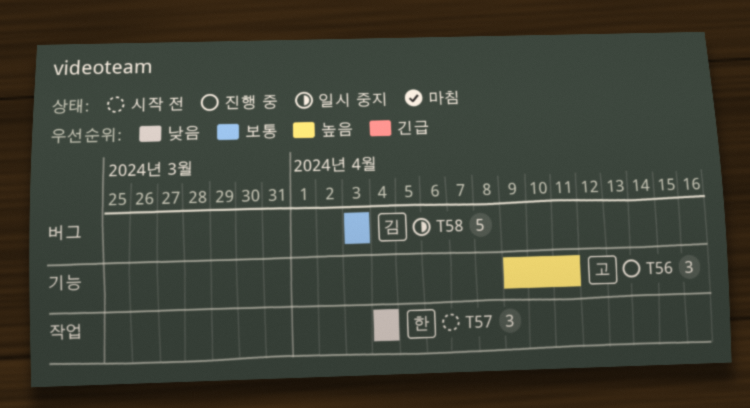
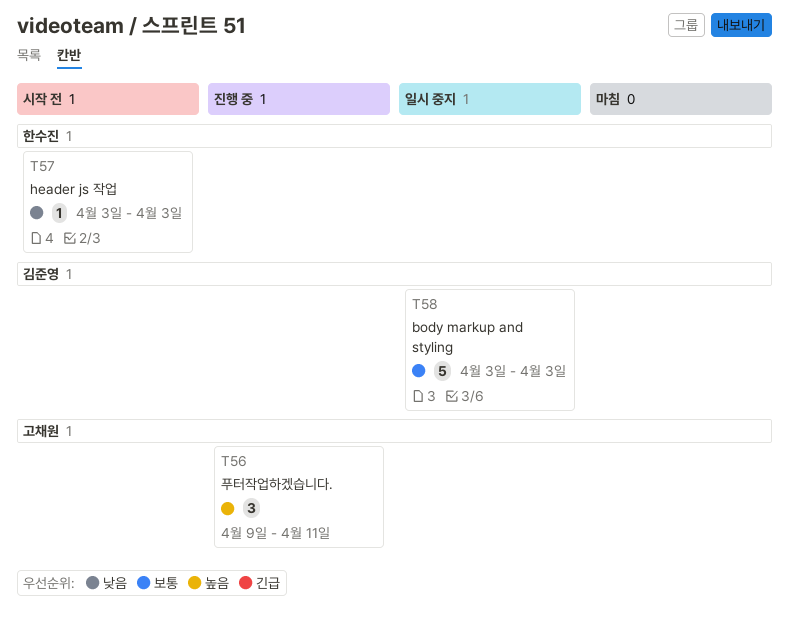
T57, estimate: 3 -> 1
T57, start: Apr 4 -> Apr 3
T57, due: Apr 4 -> Apr 3

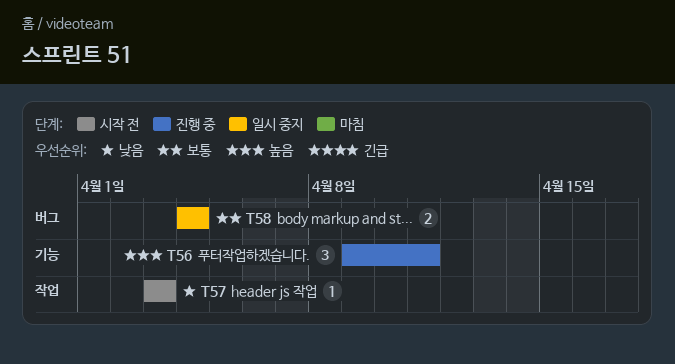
T58, estimate: 5 -> 2
T58, start: Apr 3 -> Apr 4
T58, due: Apr 3 -> Apr 4

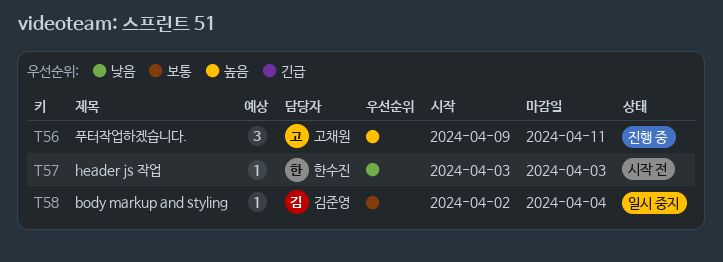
T58, estimate: 2 -> 1
T58, start: Apr 4 -> Apr 2

